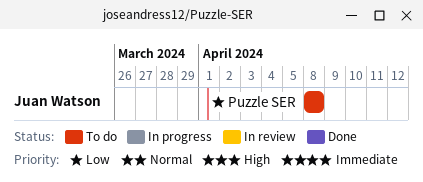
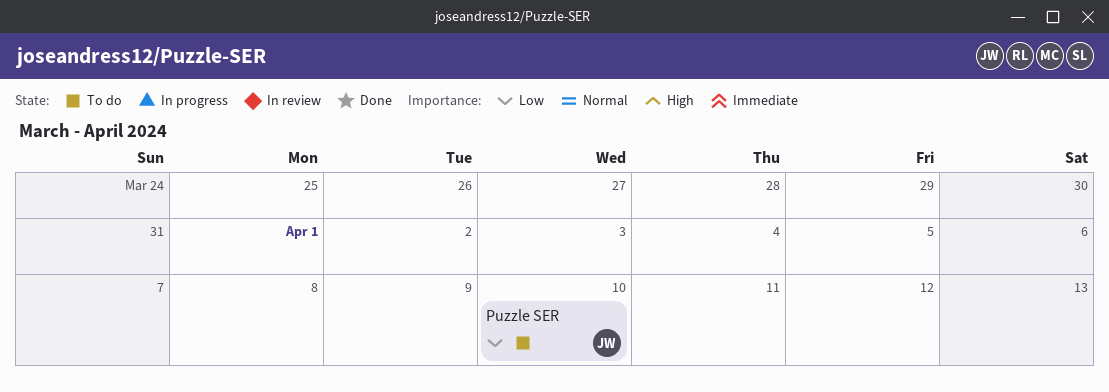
Puzzle SER, due: Apr 8 -> Apr 10

